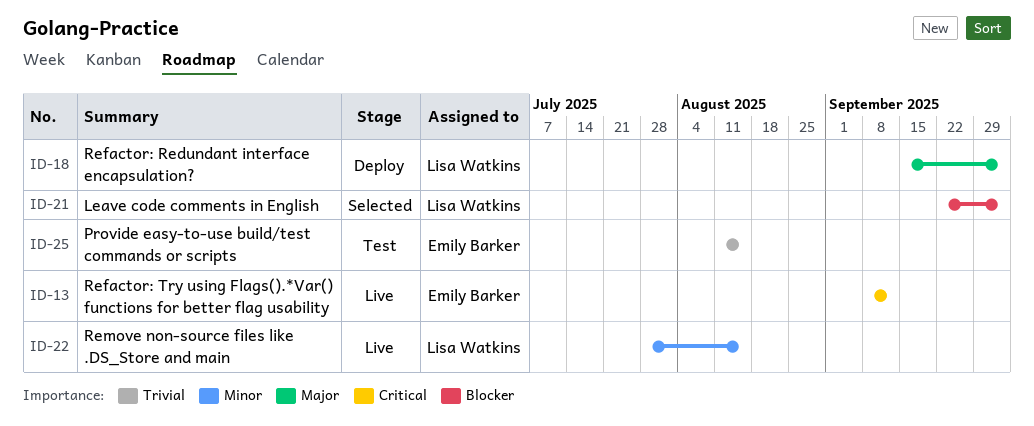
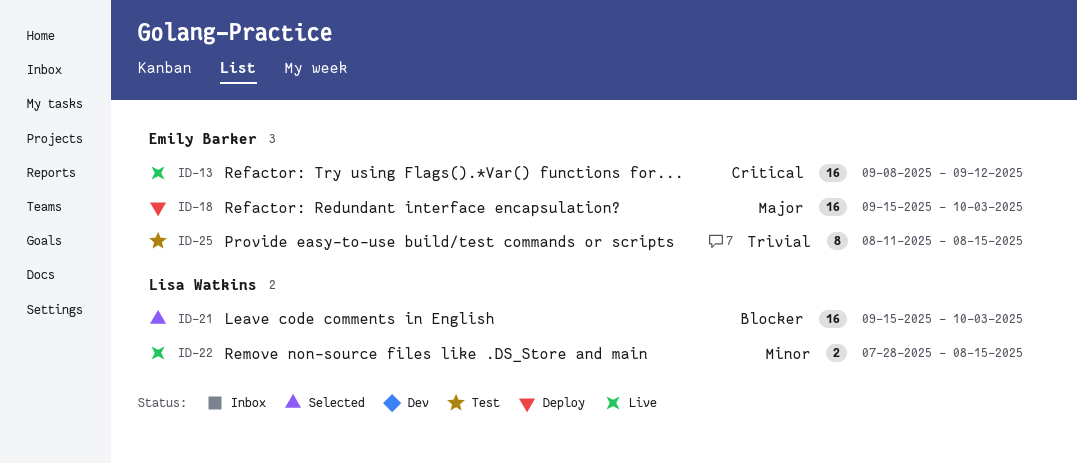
ID-18, owner: Lisa Watkins -> Emily Barker
ID-21, start: Sep 22 -> Sep 15

